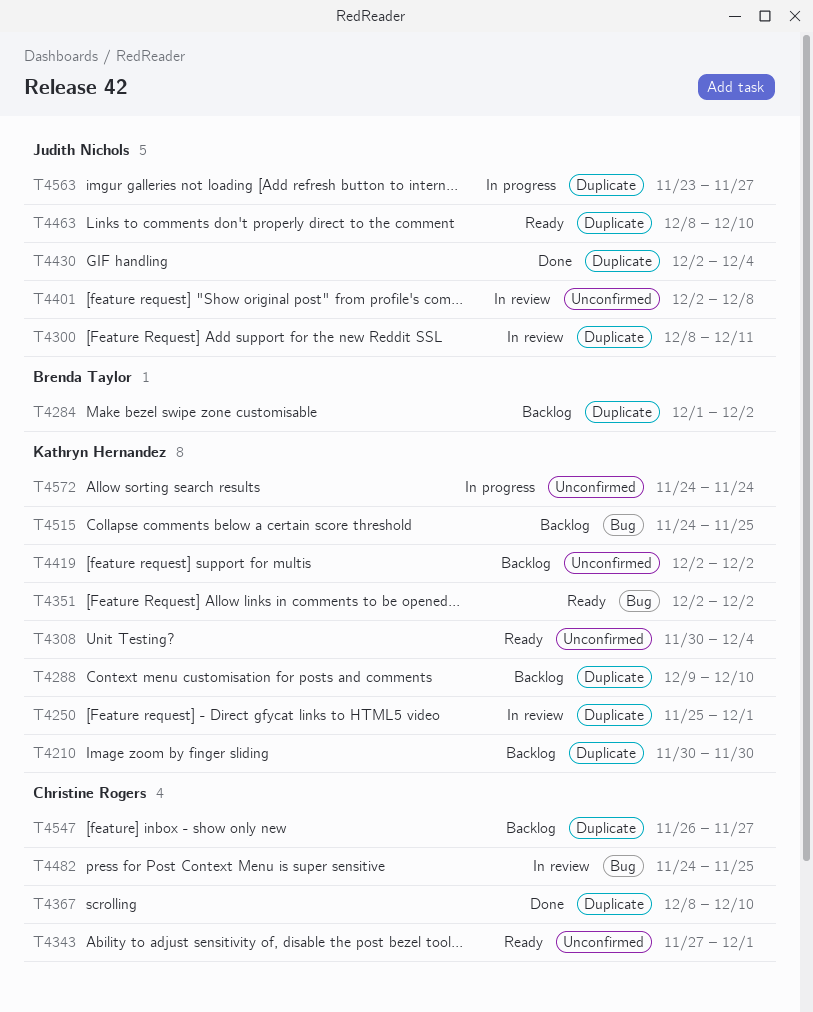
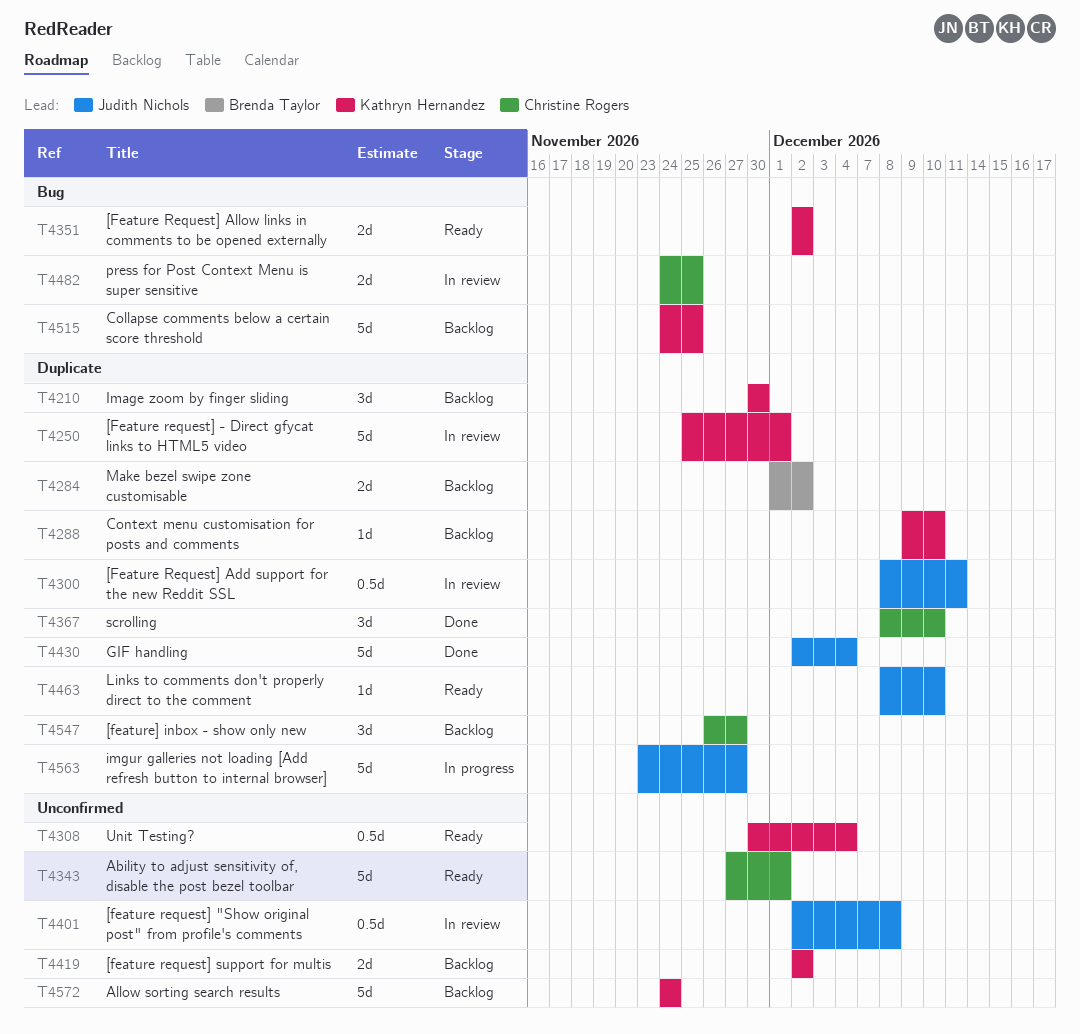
T4572, status: In progress -> Backlog

